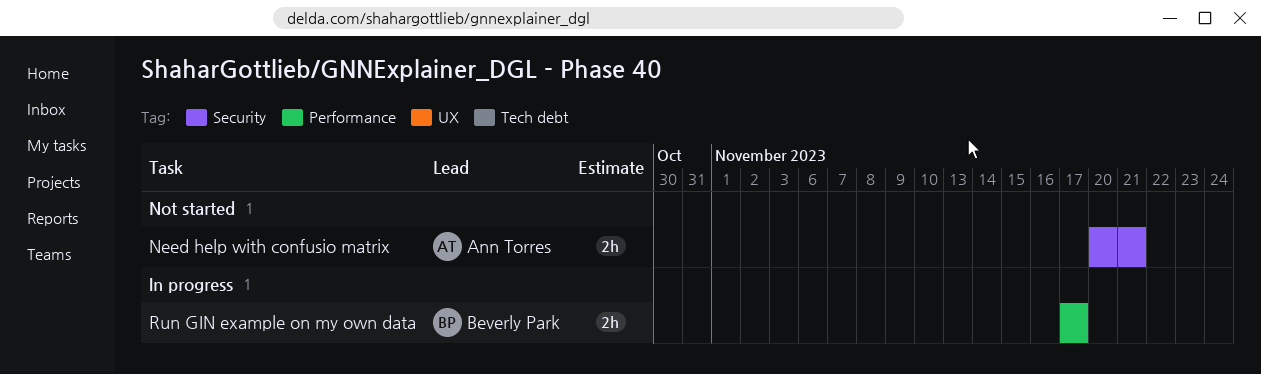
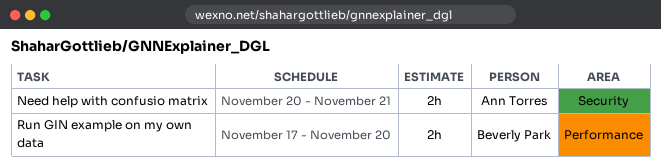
Run GIN example on my own data, due: Nov 17 -> Nov 20

